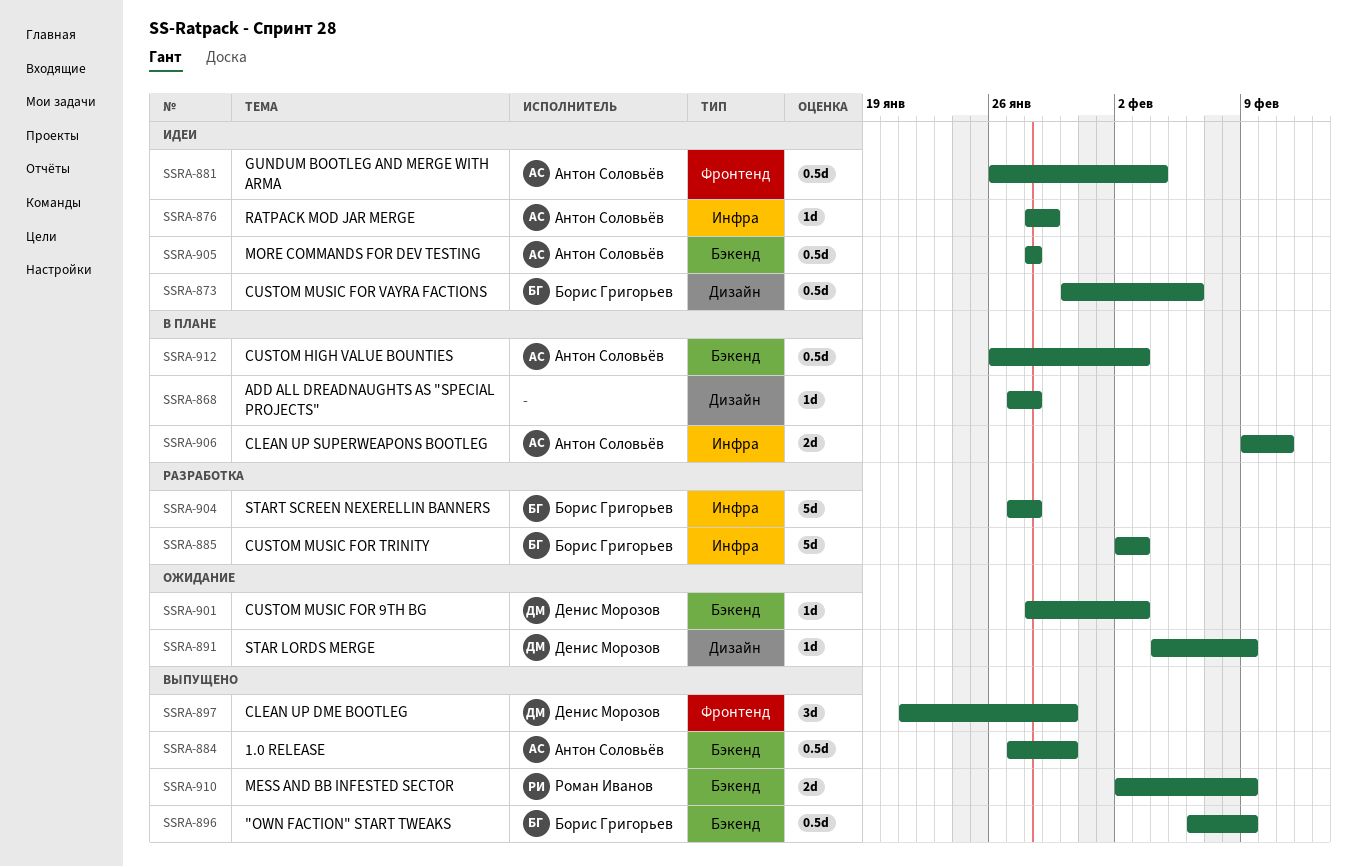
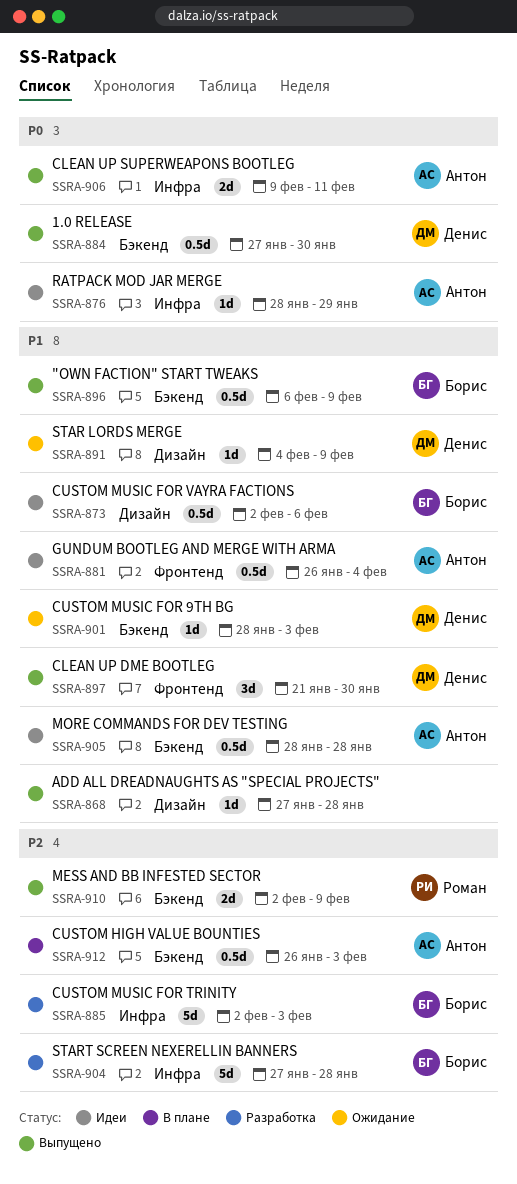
SSRA-868, status: В плане -> Выпущено
SSRA-873, start: Jan 30 -> Feb 2
SSRA-884, owner: Антон Соловьёв -> Денис Морозов
SSRA-906, status: В плане -> Выпущено

